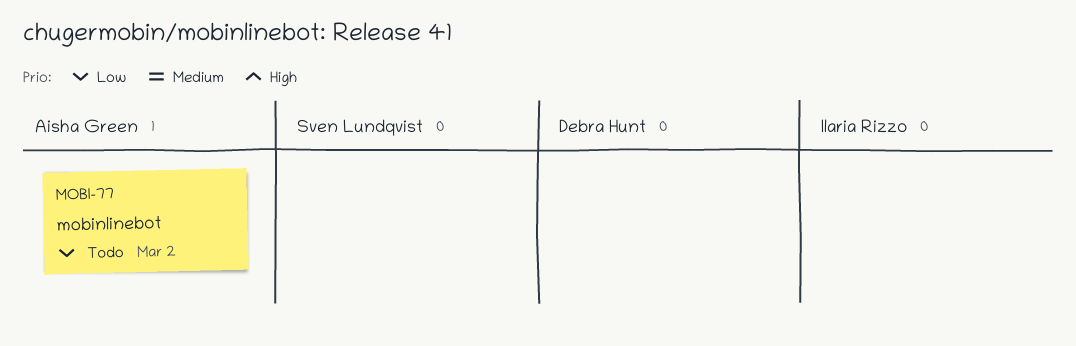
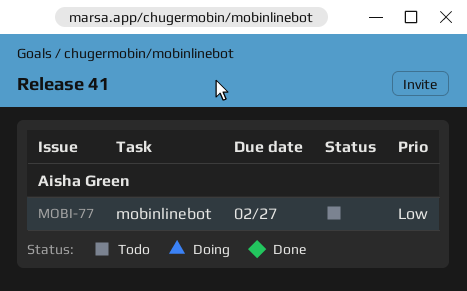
MOBI-77, due: Mar 2 -> Feb 27

